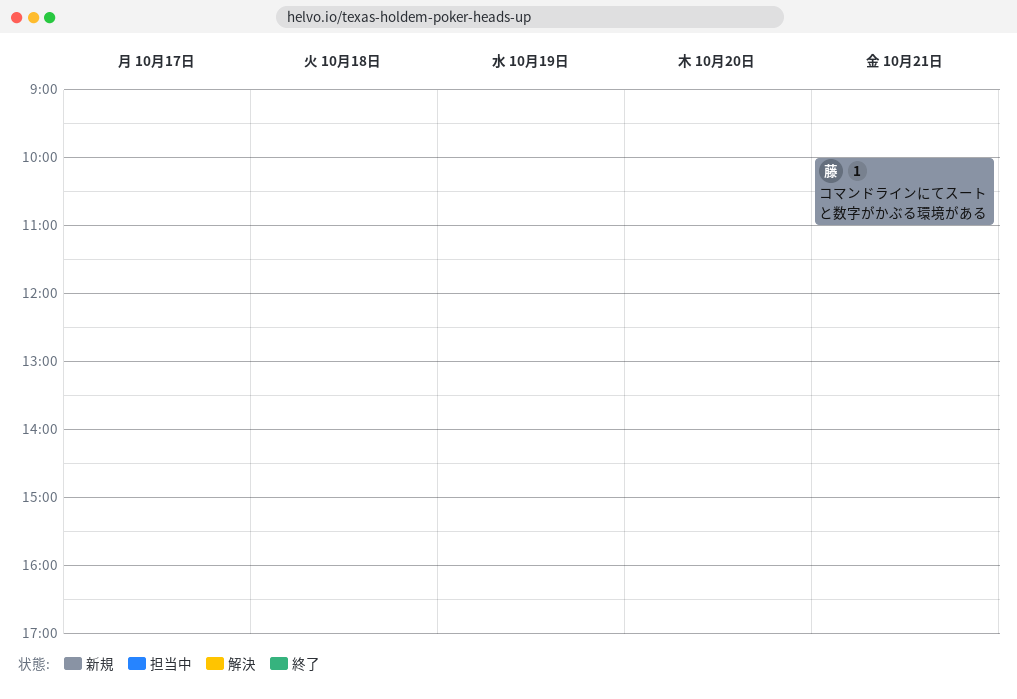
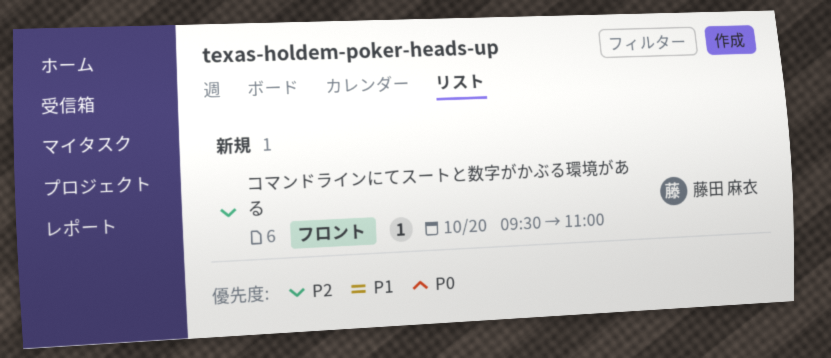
コマンドラインにてスートと数字がかぶる環境がある, day: Oct 21 -> Oct 20
コマンドラインにてスートと数字がかぶる環境がある, begins: 10:00 -> 09:30

